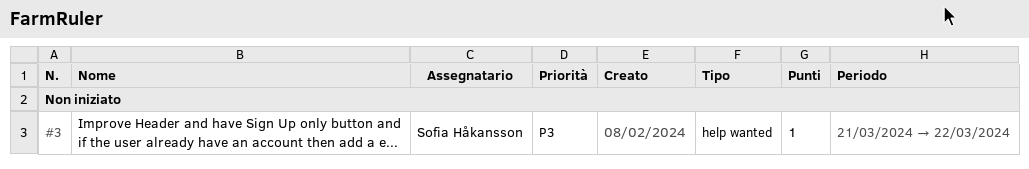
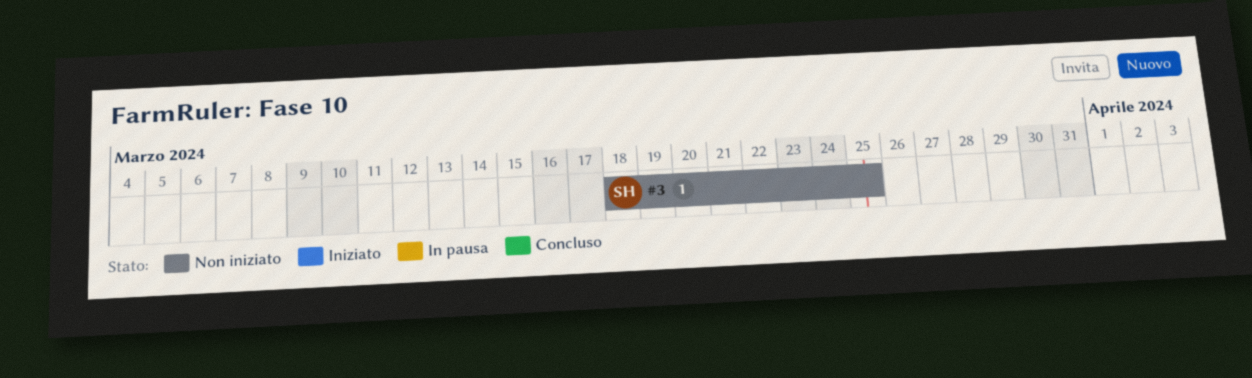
#3, start: Mar 21 -> Mar 18
#3, due: Mar 22 -> Mar 25

